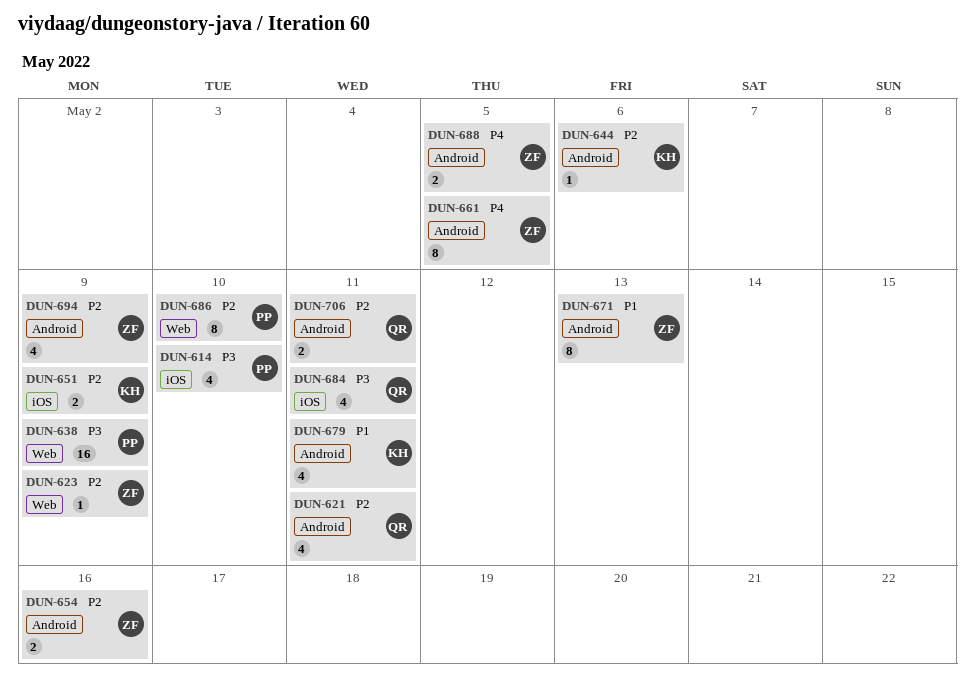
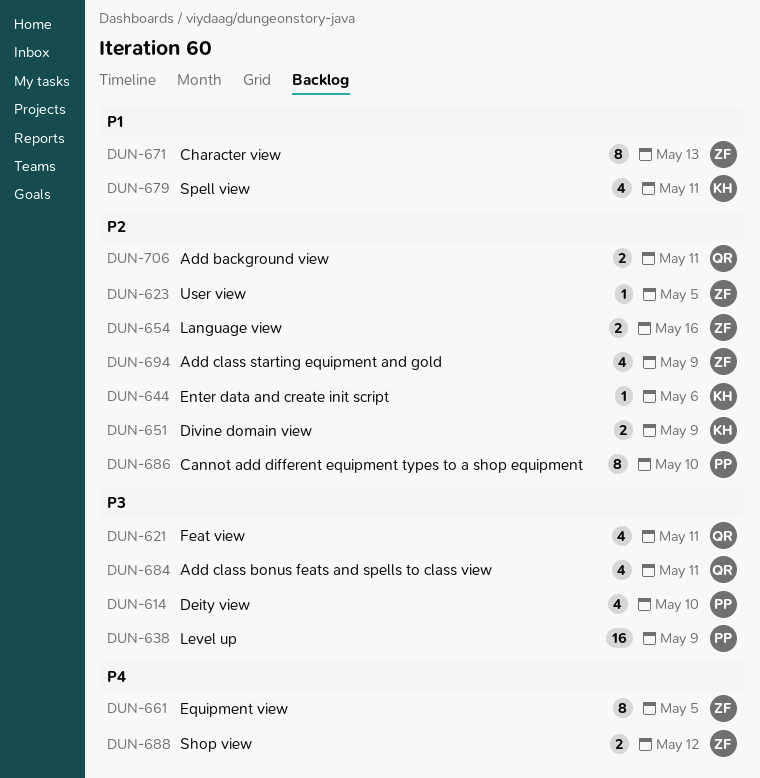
DUN-621, priority: P2 -> P3
DUN-623, due: May 9 -> May 5
DUN-688, due: May 5 -> May 12

